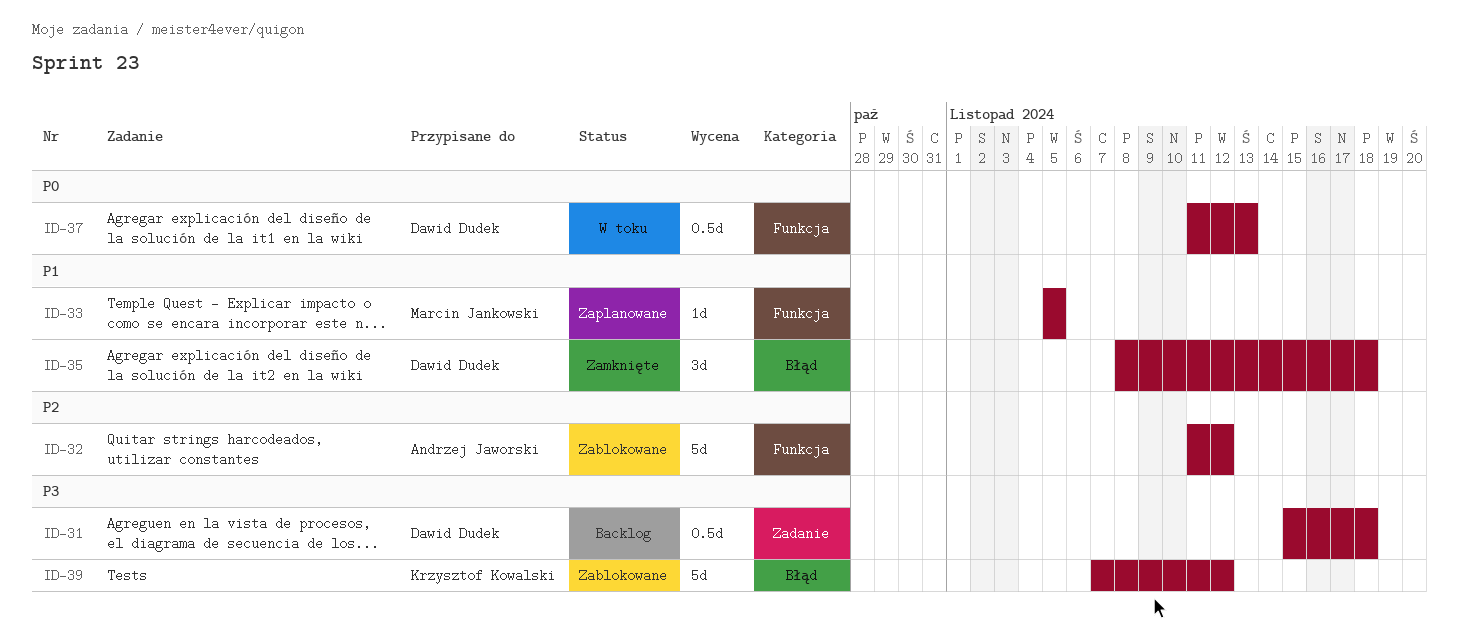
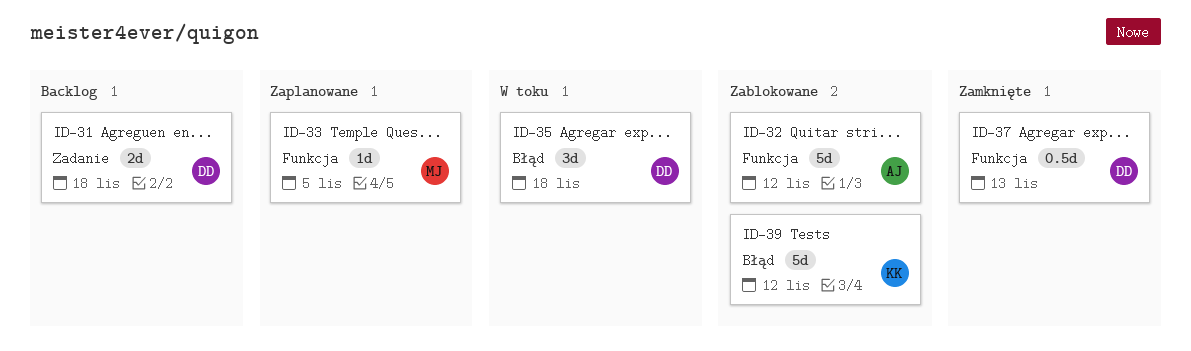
ID-31, estimate: 0.5d -> 2d
ID-35, status: Zamknięte -> W toku
ID-37, status: W toku -> Zamknięte

